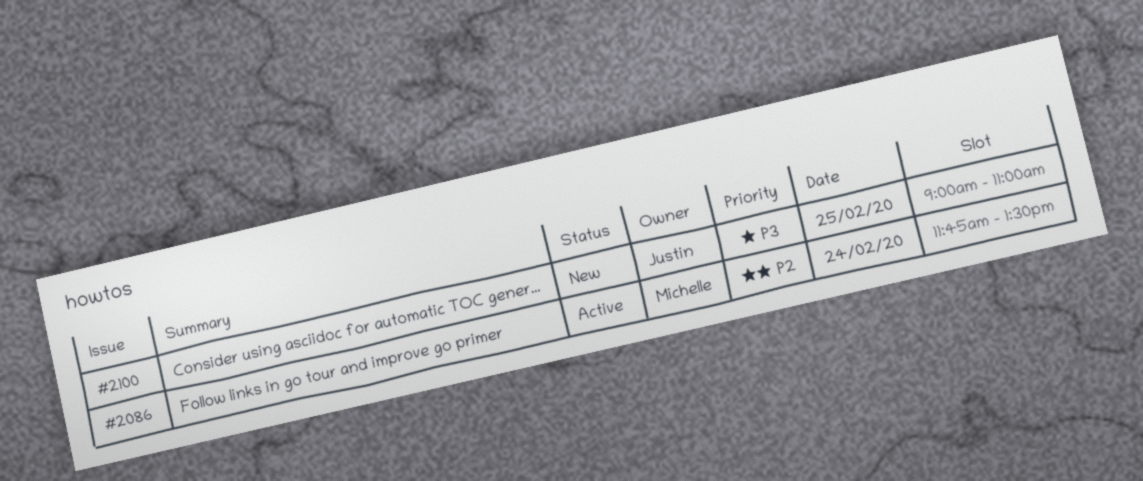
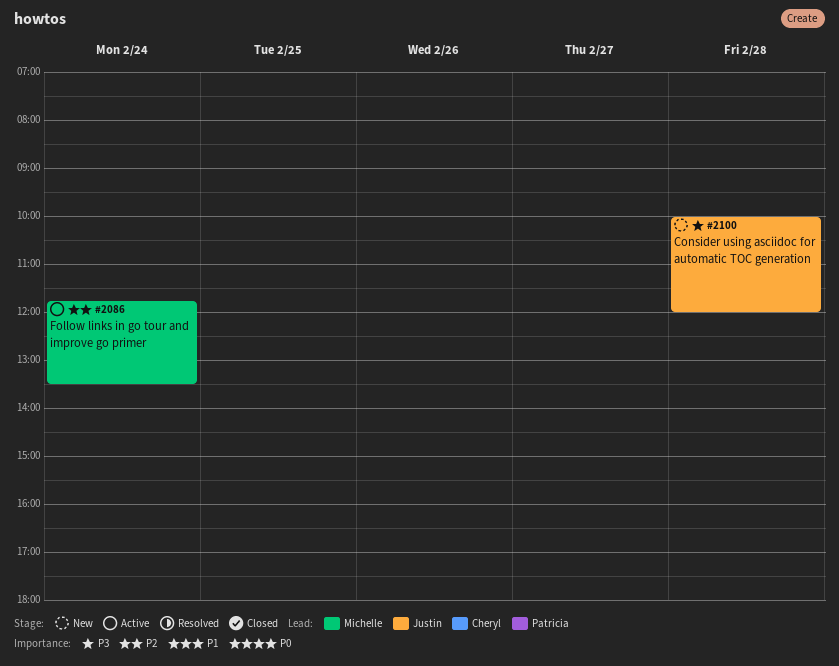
#2100, day: Feb 25 -> Feb 28
#2100, begins: 09:00 -> 10:00
#2100, ends: 11:00 -> 12:00

